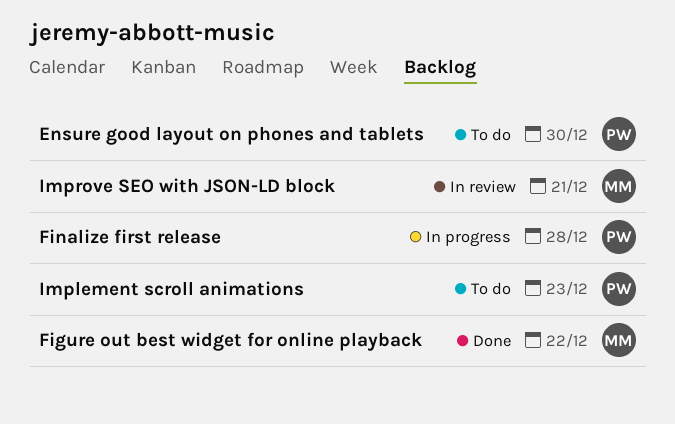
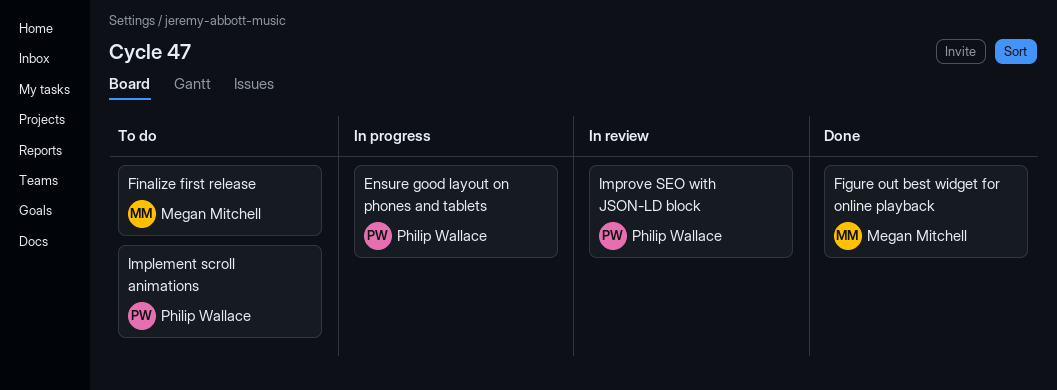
Ensure good layout on phones and tablets, status: To do -> In progress
Finalize first release, status: In progress -> To do
Finalize first release, owner: Philip Wallace -> Megan Mitchell
Improve SEO with JSON-LD block, owner: Megan Mitchell -> Philip Wallace

